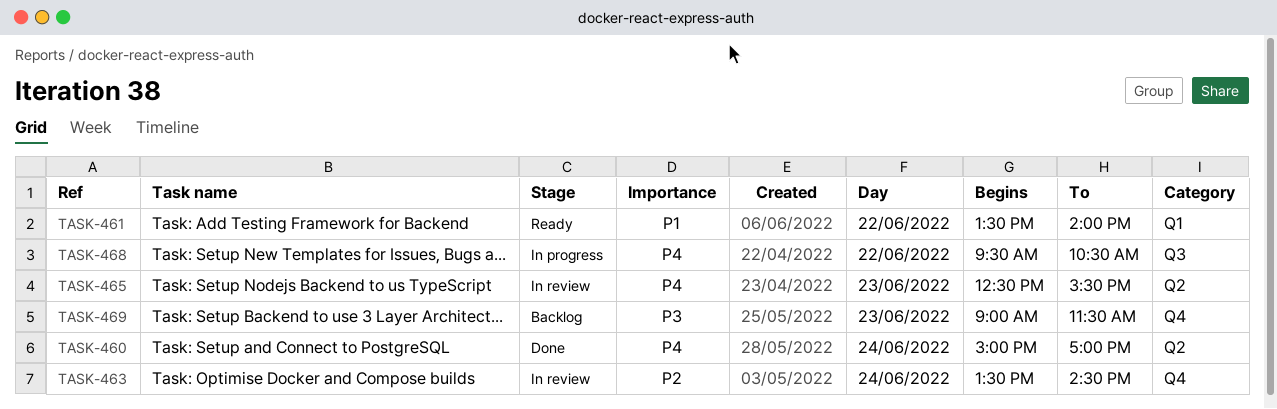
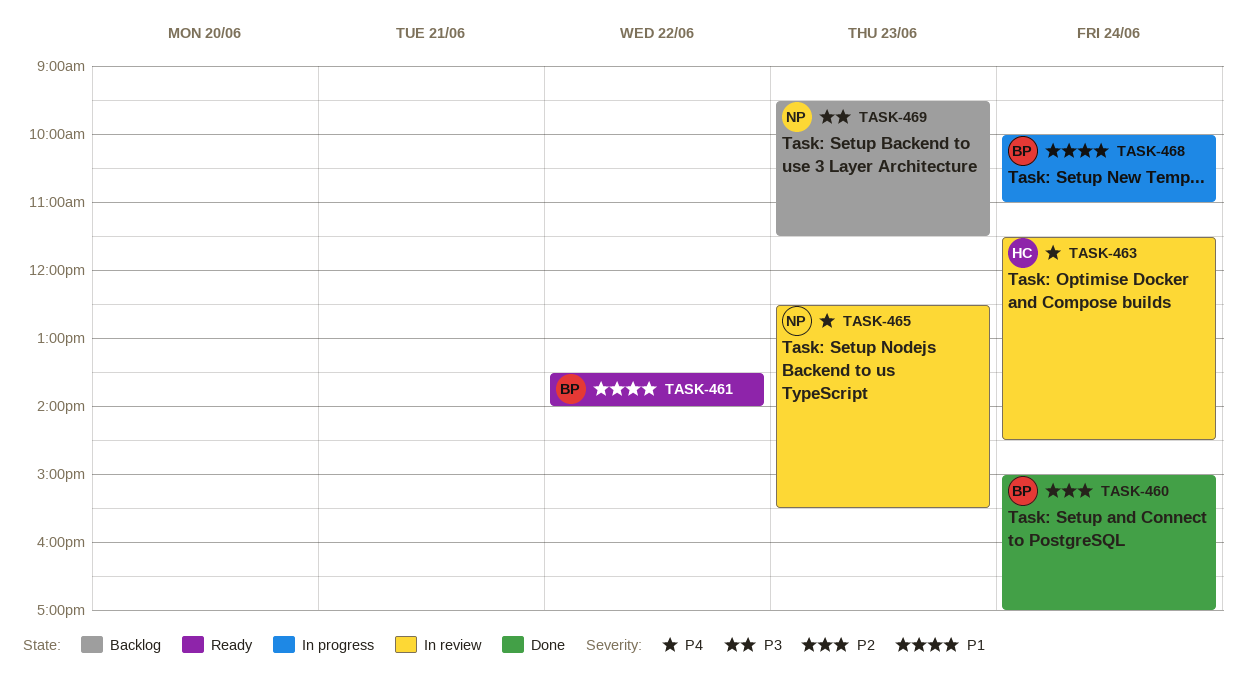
TASK-460, priority: P4 -> P2
TASK-463, priority: P2 -> P4
TASK-463, begins: 13:30 -> 11:30
TASK-468, priority: P4 -> P1
TASK-468, day: Jun 22 -> Jun 24
TASK-468, begins: 09:30 -> 10:00
TASK-468, ends: 10:30 -> 11:00
TASK-469, begins: 09:00 -> 09:30

